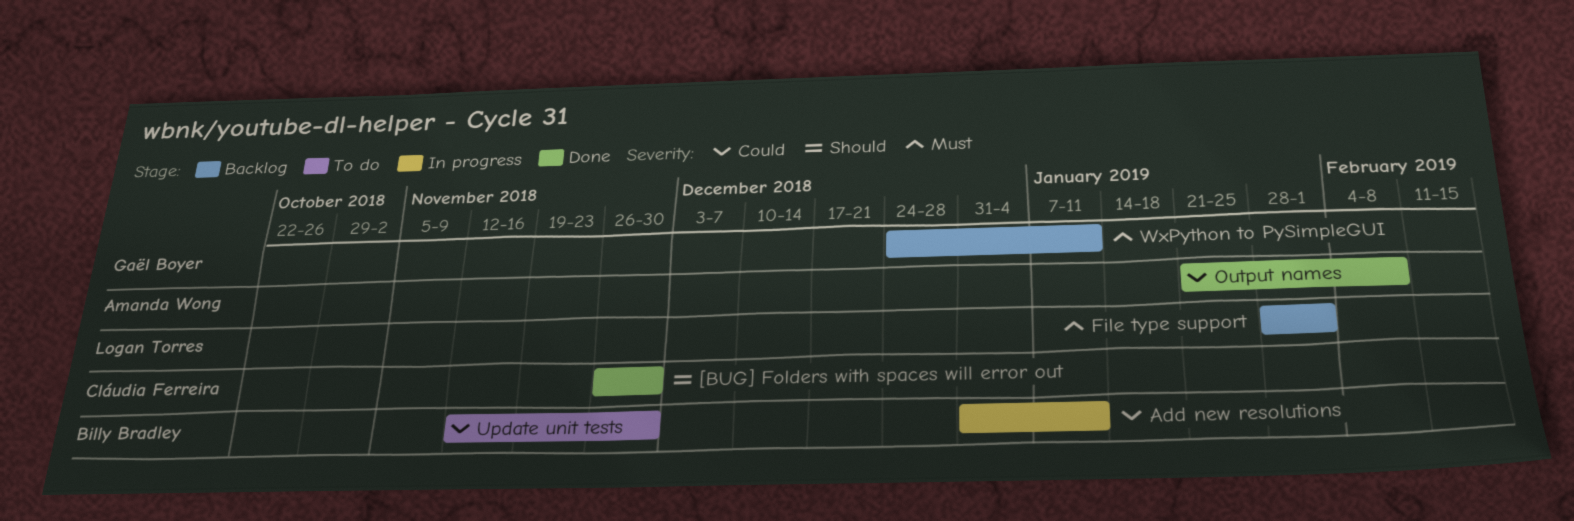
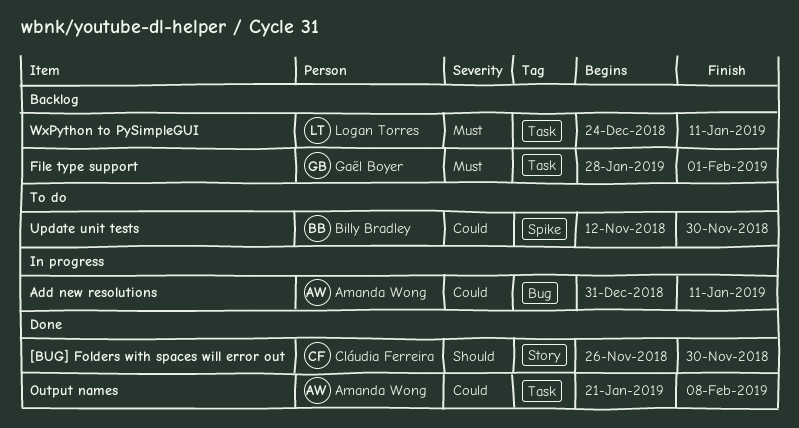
Add new resolutions, owner: Billy Bradley -> Amanda Wong
File type support, owner: Logan Torres -> Gaël Boyer
WxPython to PySimpleGUI, owner: Gaël Boyer -> Logan Torres

